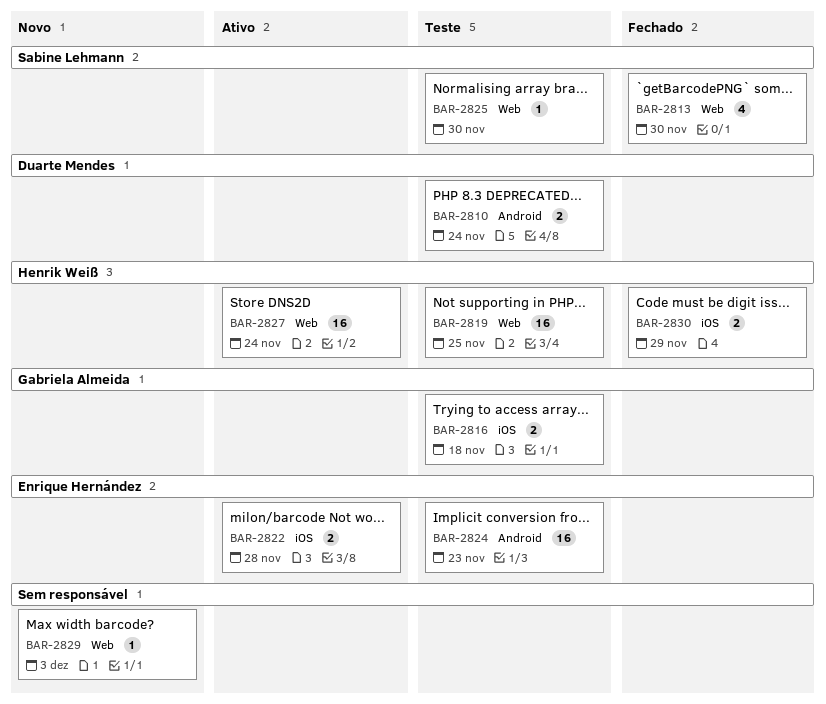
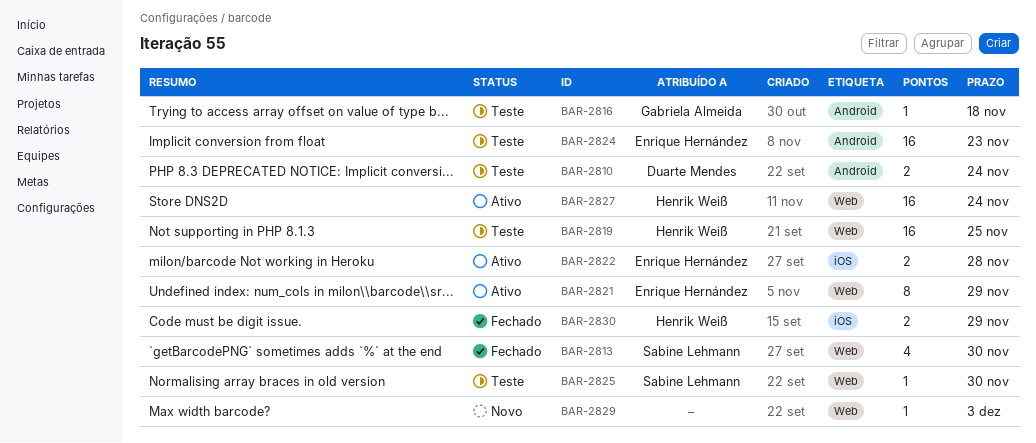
BAR-2816, label: iOS -> Android
BAR-2816, estimate: 2 -> 1
BAR-2821: none -> present

